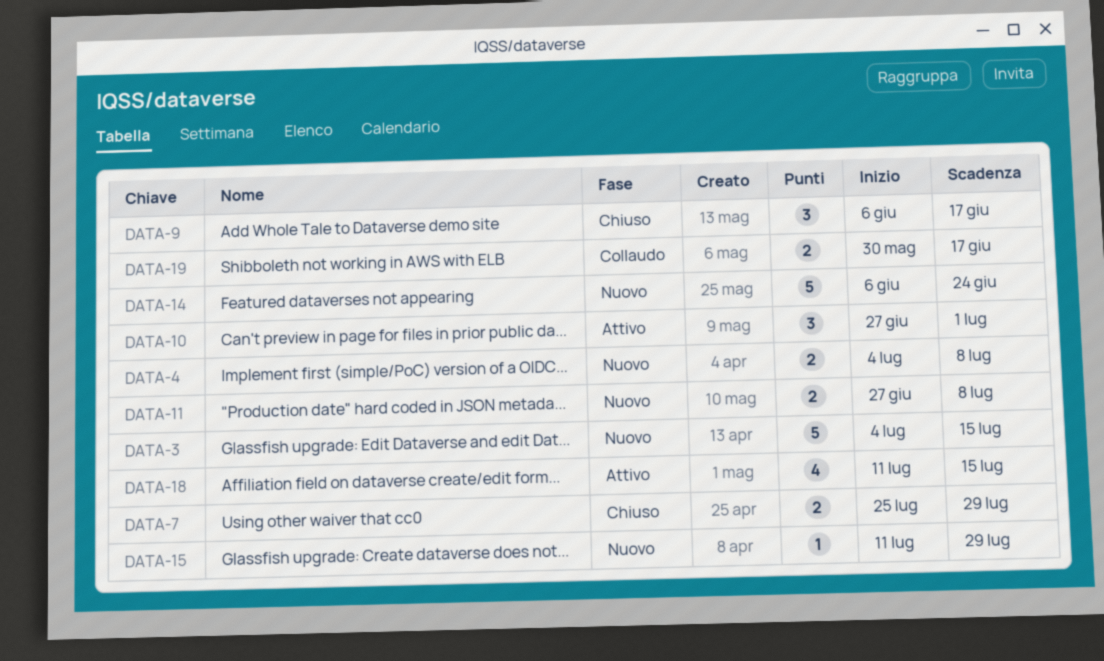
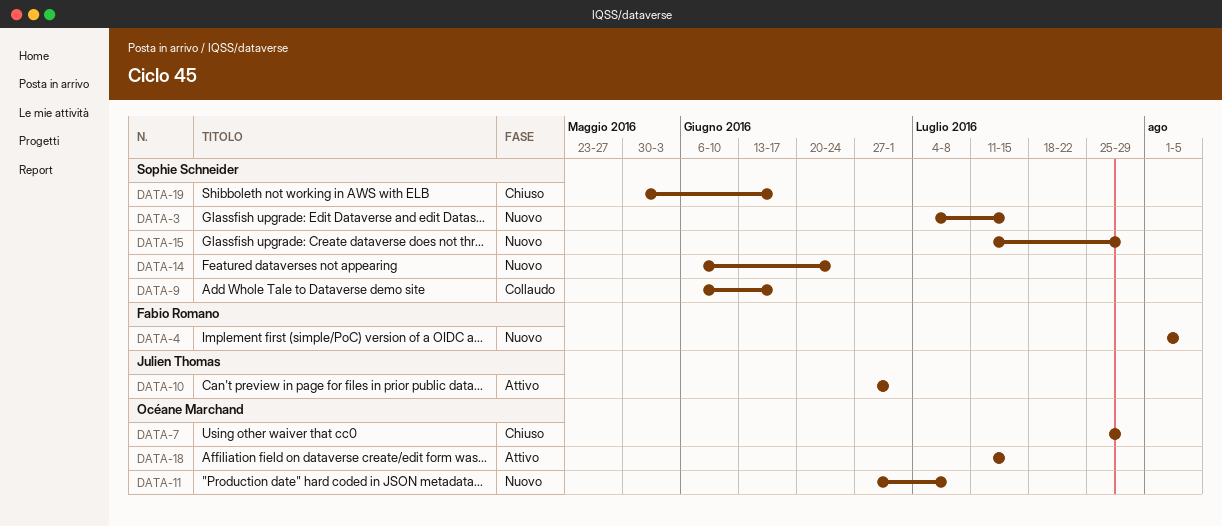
DATA-4, start: Jul 4 -> Aug 1
DATA-4, due: Jul 8 -> Aug 5
DATA-9, status: Chiuso -> Collaudo
DATA-19, status: Collaudo -> Chiuso

